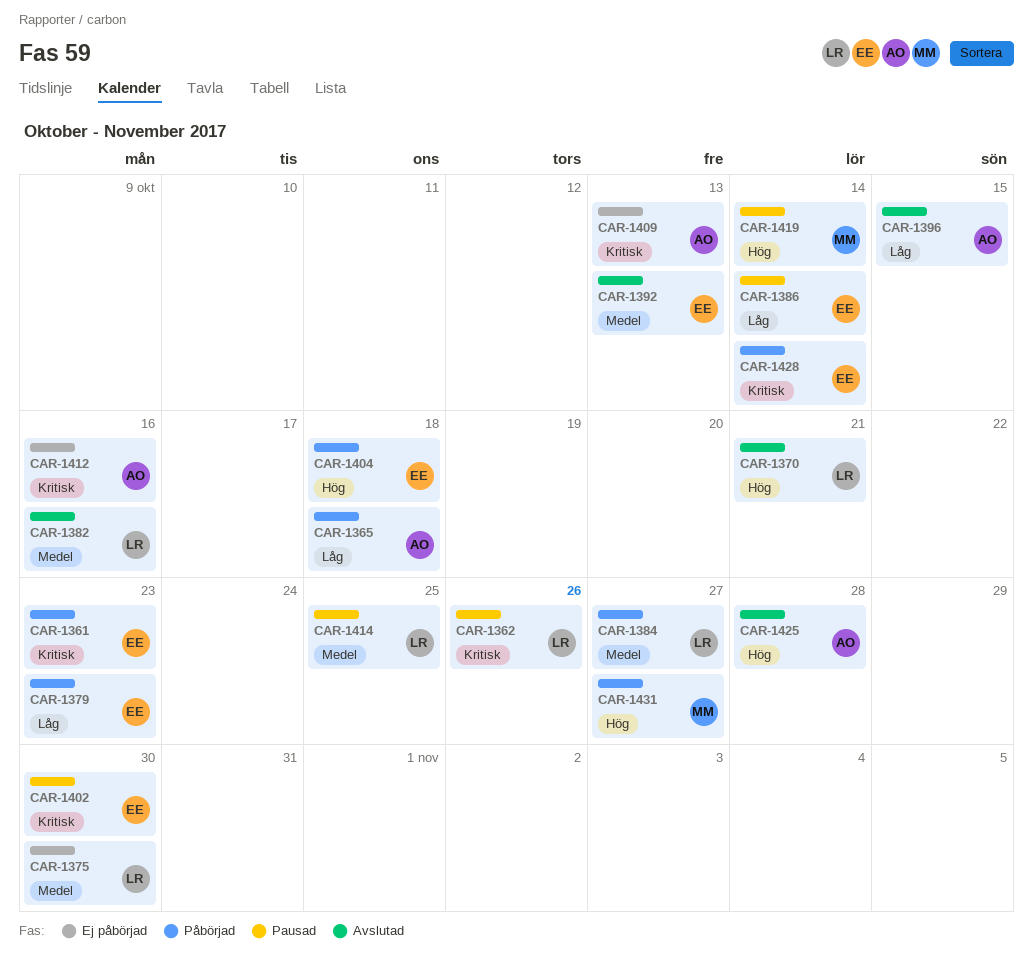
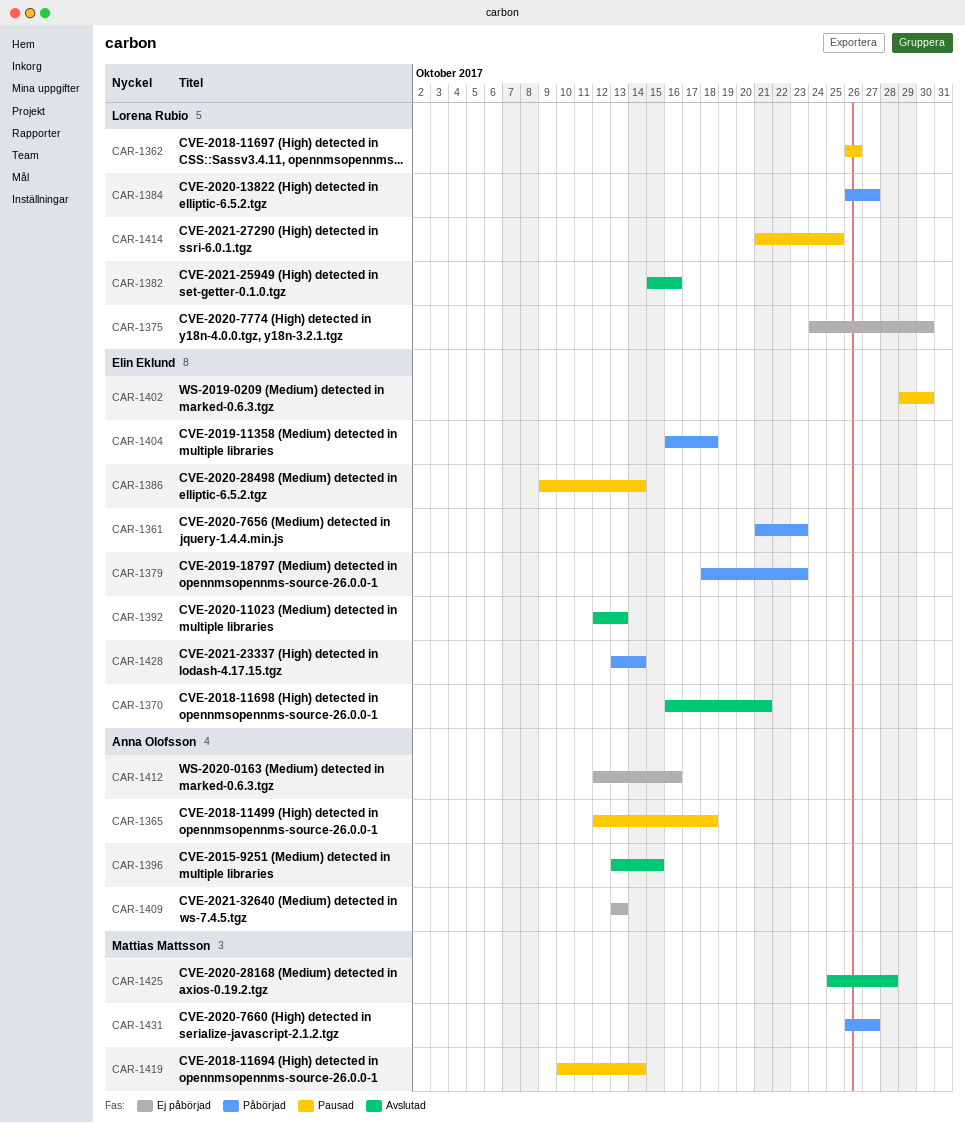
CAR-1365, status: Påbörjad -> Pausad
CAR-1370, owner: Lorena Rubio -> Elin Eklund
CAR-1425, owner: Anna Olofsson -> Mattias Mattsson

